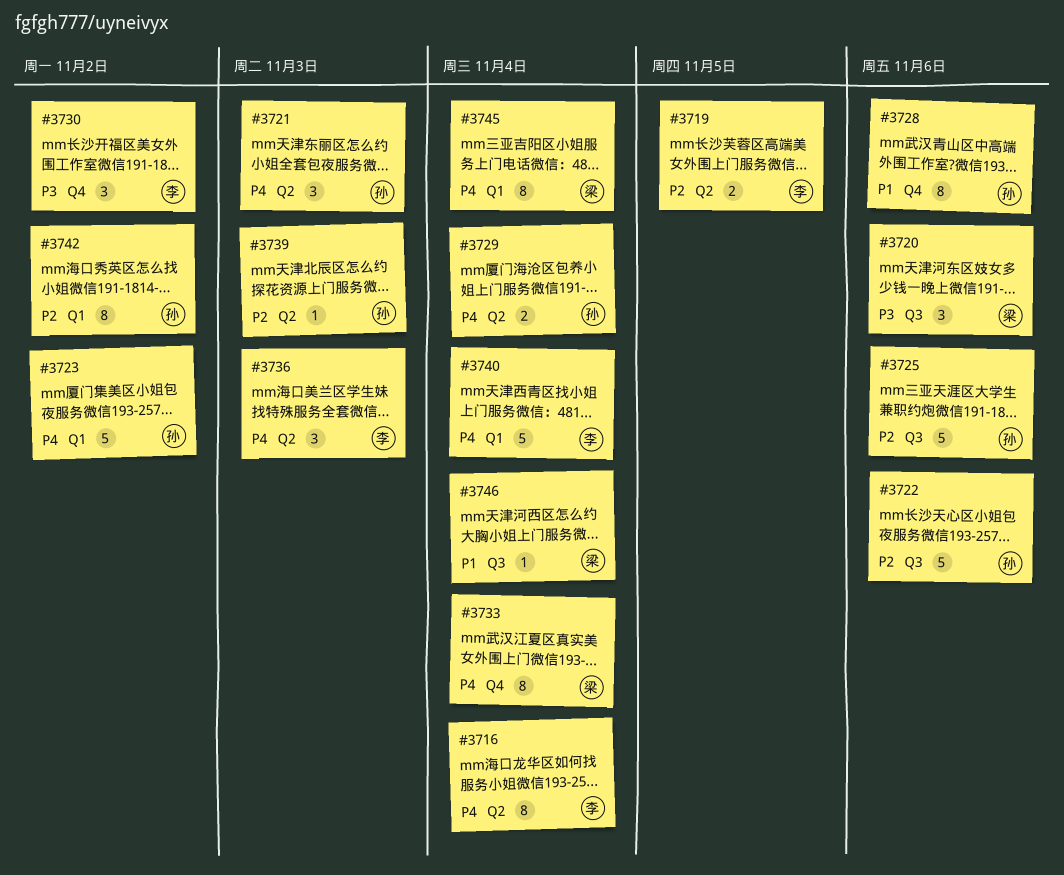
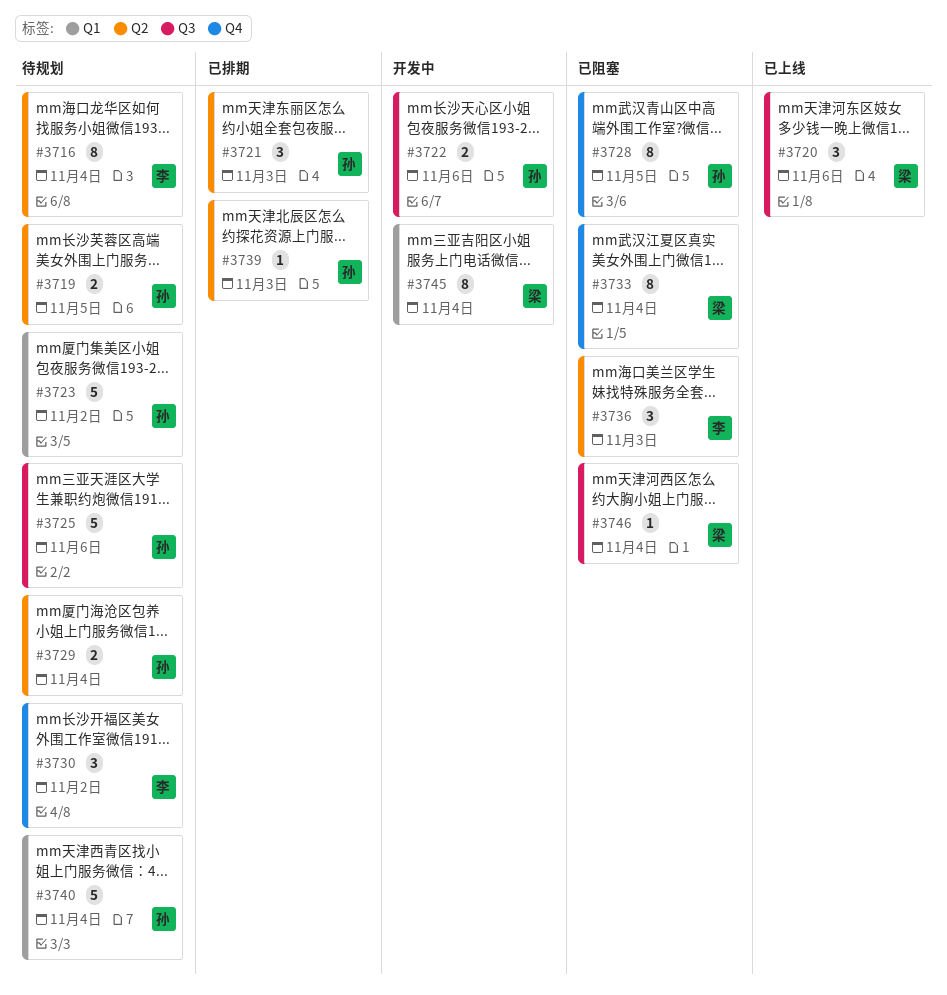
#3719, owner: 李 -> 孙
#3722, estimate: 5 -> 2
#3728, due: Nov 6 -> Nov 5
#3740, owner: 李 -> 孙
#3742: present -> none

